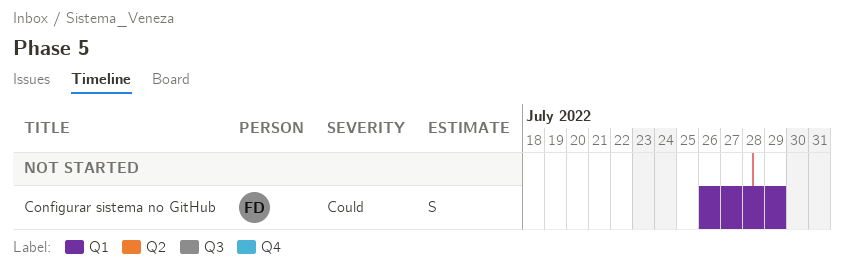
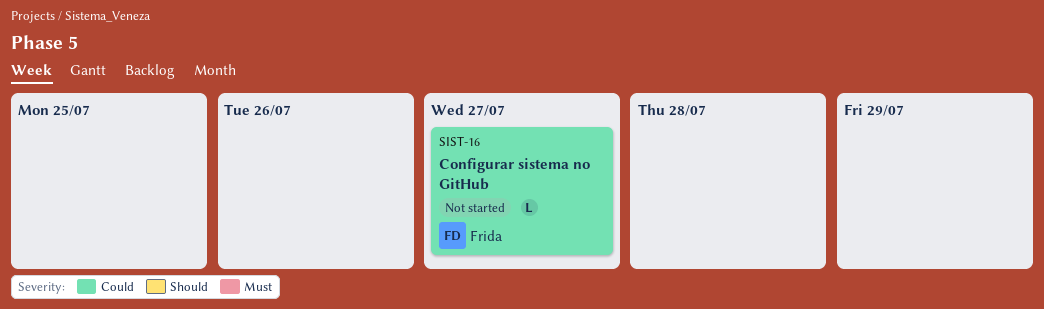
Configurar sistema no GitHub, estimate: S -> L
Configurar sistema no GitHub, due: Jul 29 -> Jul 27

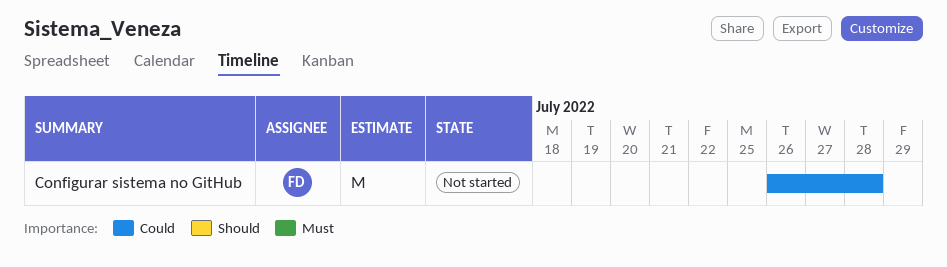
Configurar sistema no GitHub, estimate: L -> M
Configurar sistema no GitHub, due: Jul 27 -> Jul 28

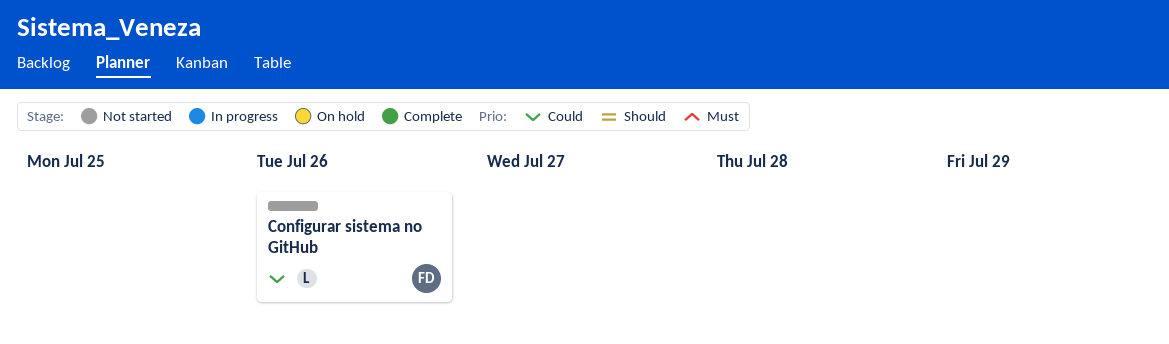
Configurar sistema no GitHub, estimate: M -> L
Configurar sistema no GitHub, due: Jul 28 -> Jul 26

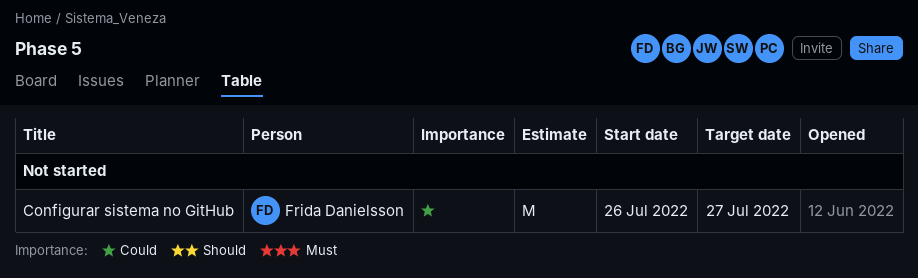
Configurar sistema no GitHub, estimate: L -> M
Configurar sistema no GitHub, due: Jul 26 -> Jul 27

